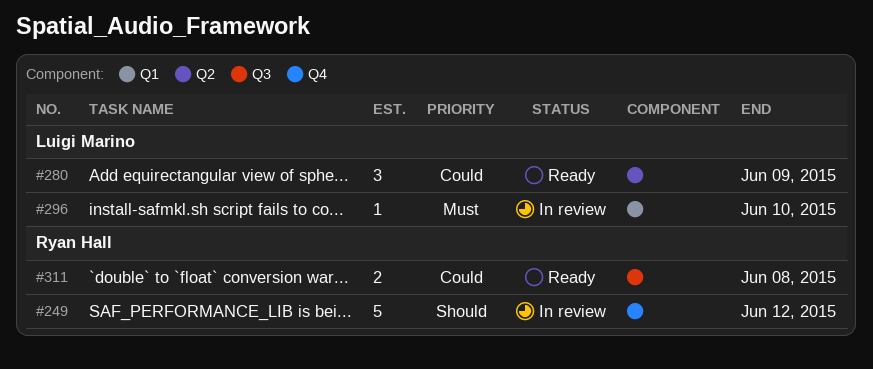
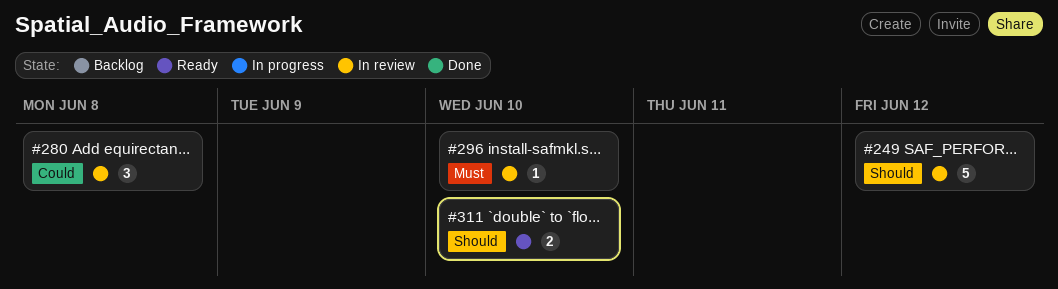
#280, status: Ready -> In review
#280, due: Jun 9 -> Jun 8
#311, priority: Could -> Should
#311, due: Jun 8 -> Jun 10

